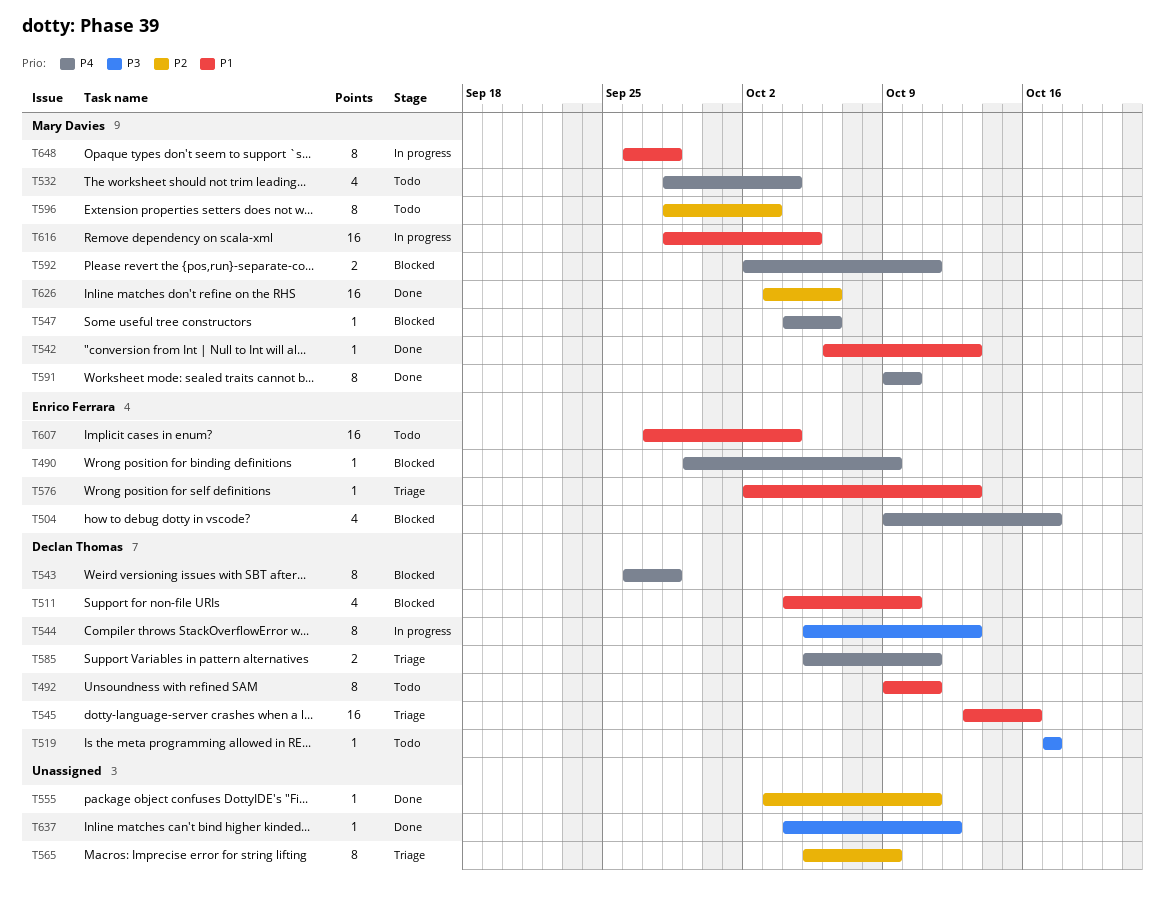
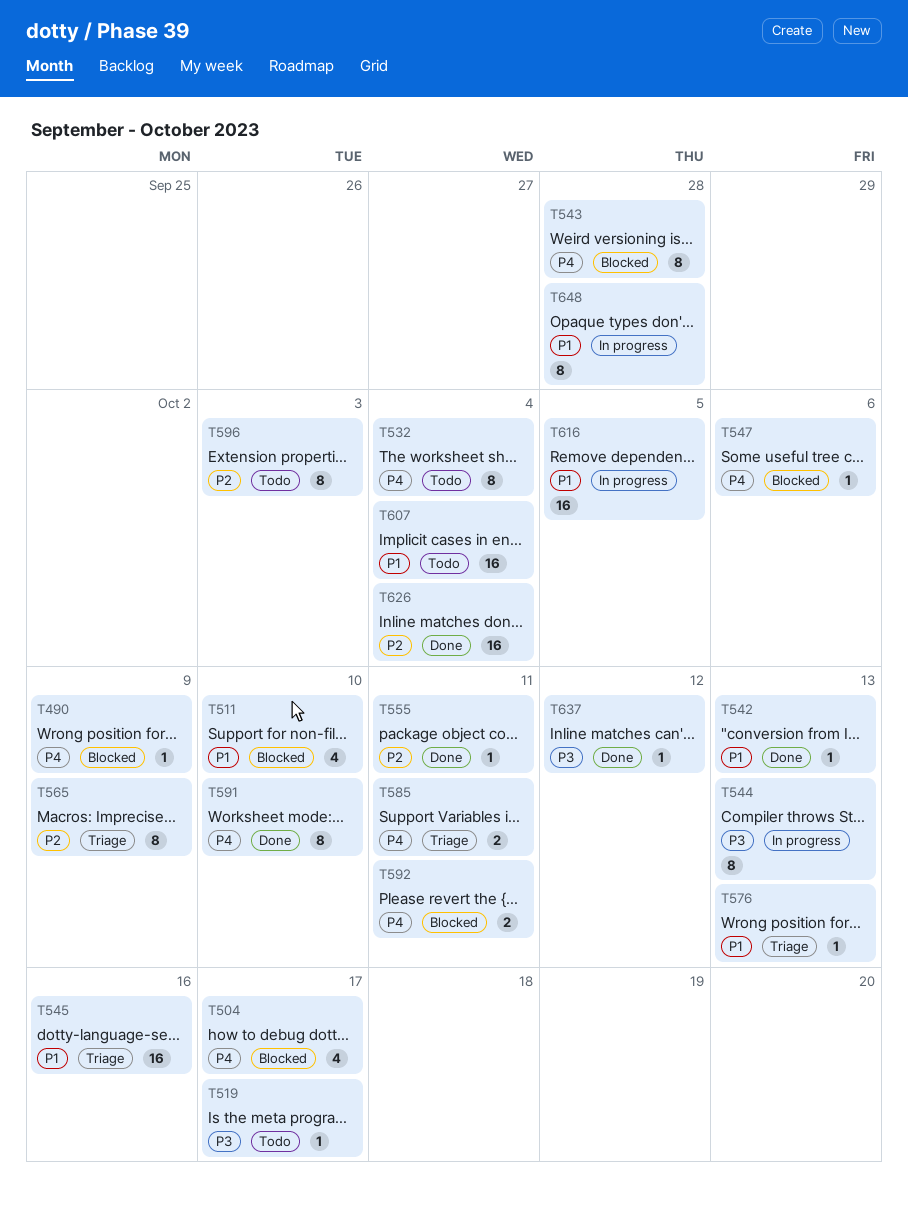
T492: present -> none
T532, estimate: 4 -> 8
T626, due: Oct 6 -> Oct 4

